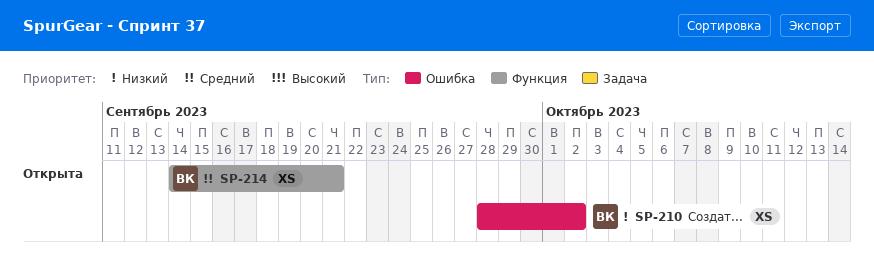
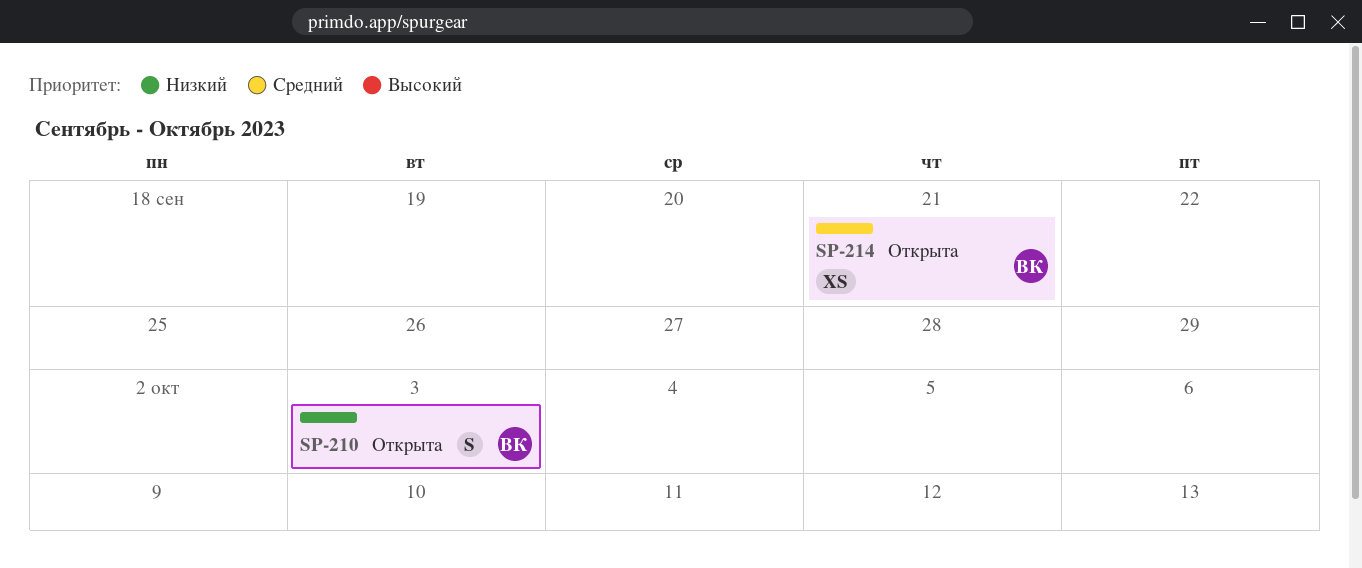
SP-210, estimate: XS -> S
SP-210, due: Oct 2 -> Oct 3

